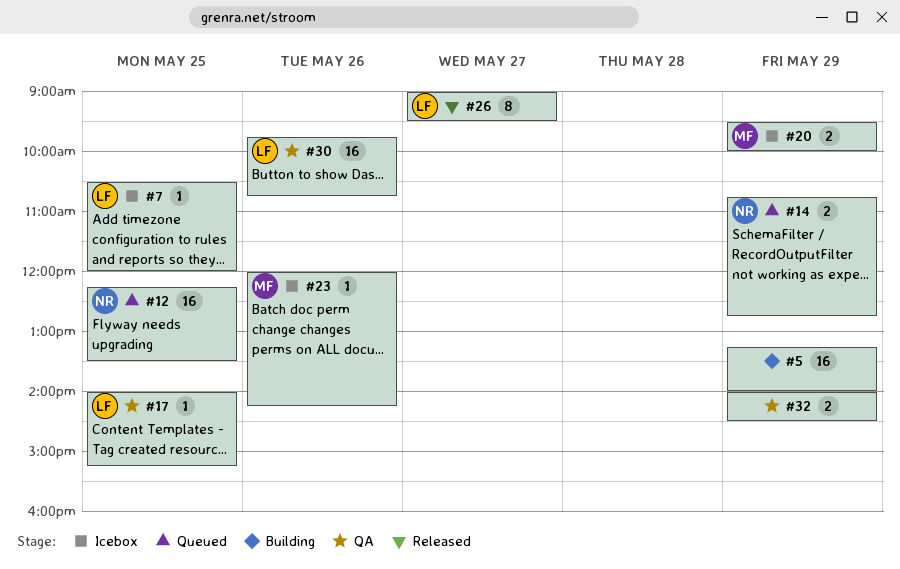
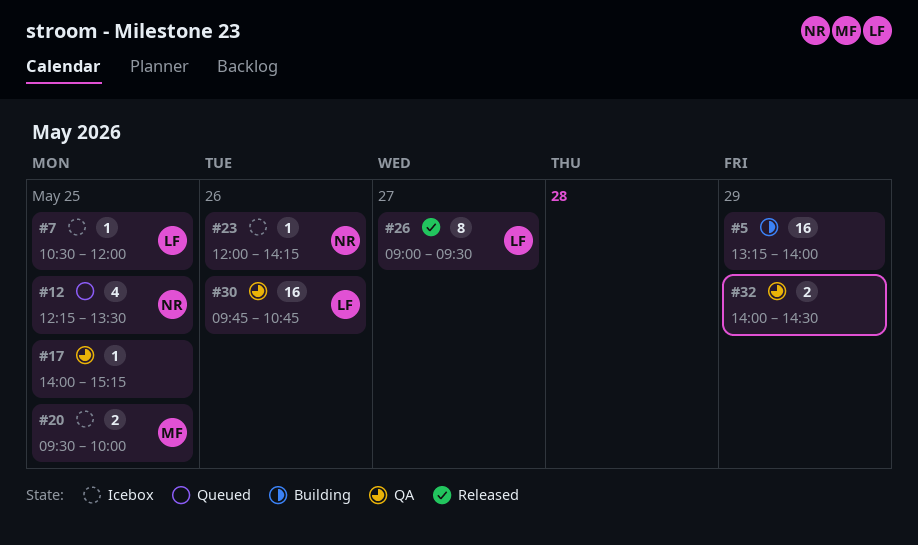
#12, estimate: 16 -> 4
#14: present -> none
#17, owner: LF -> none
#20, day: May 29 -> May 25
#23, owner: MF -> NR

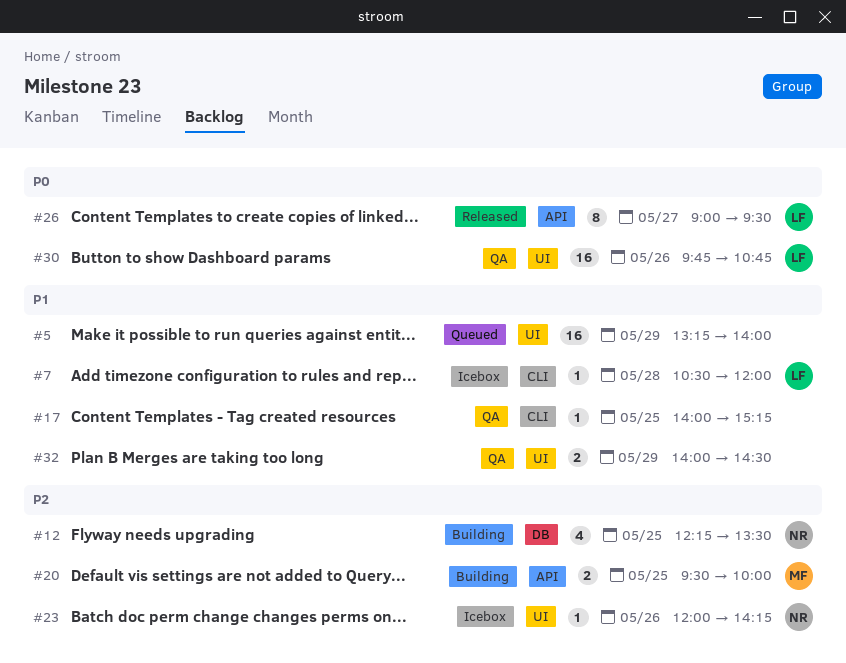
#5, status: Building -> Queued
#7, day: May 25 -> May 28
#12, status: Queued -> Building
#20, status: Icebox -> Building

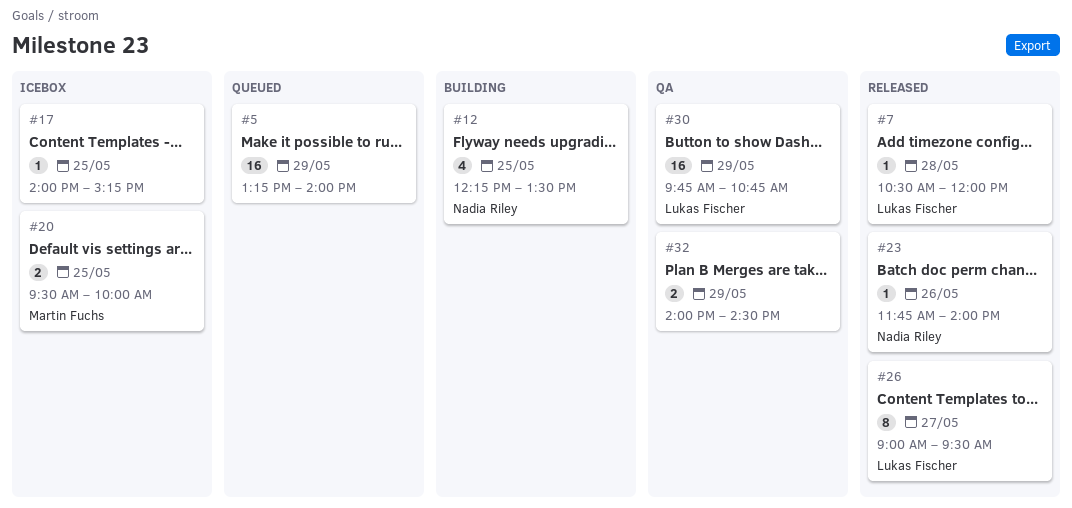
#7, status: Icebox -> Released
#17, status: QA -> Icebox
#20, status: Building -> Icebox
#23, status: Icebox -> Released
#23, begins: 12:00 -> 11:45
#23, ends: 14:15 -> 14:00
#30, day: May 26 -> May 29

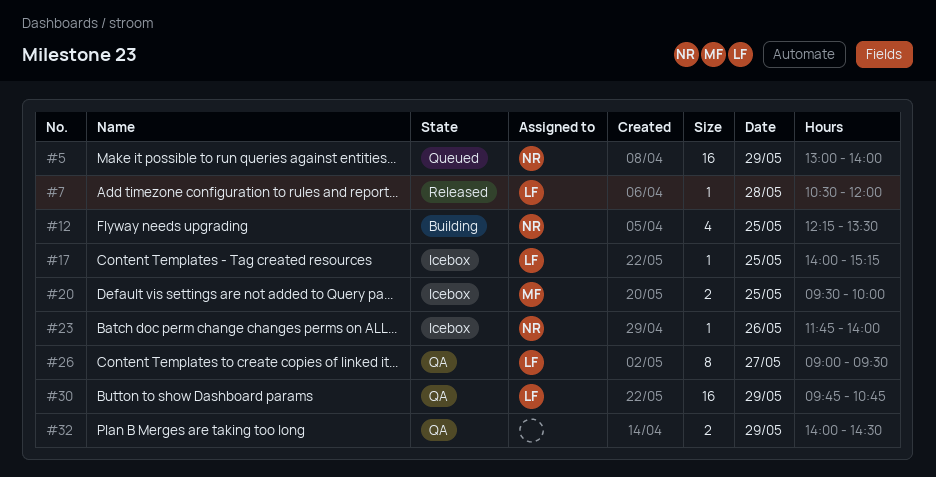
#5, owner: none -> Nadia Riley
#5, begins: 13:15 -> 13:00
#17, owner: none -> Lukas Fischer
#23, status: Released -> Icebox
#26, status: Released -> QA

